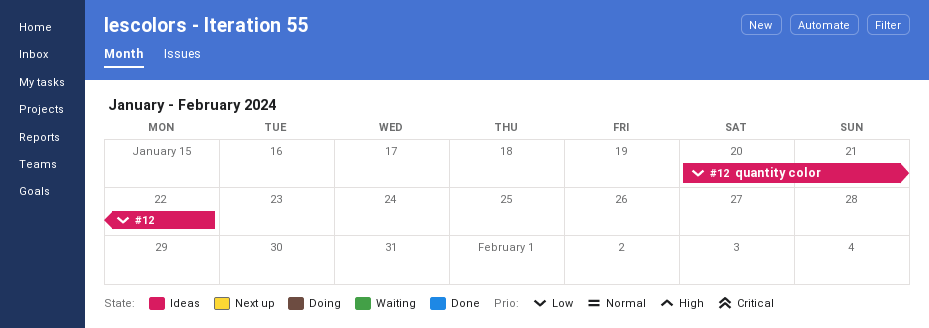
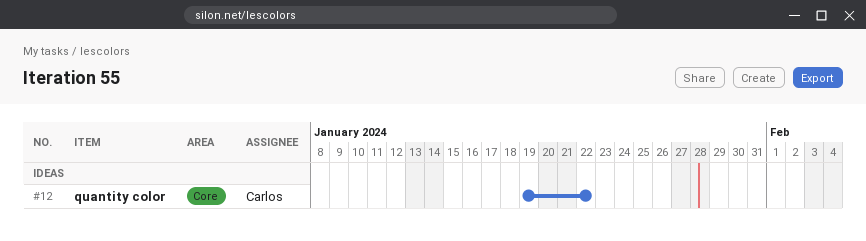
#12, start: Jan 20 -> Jan 19

